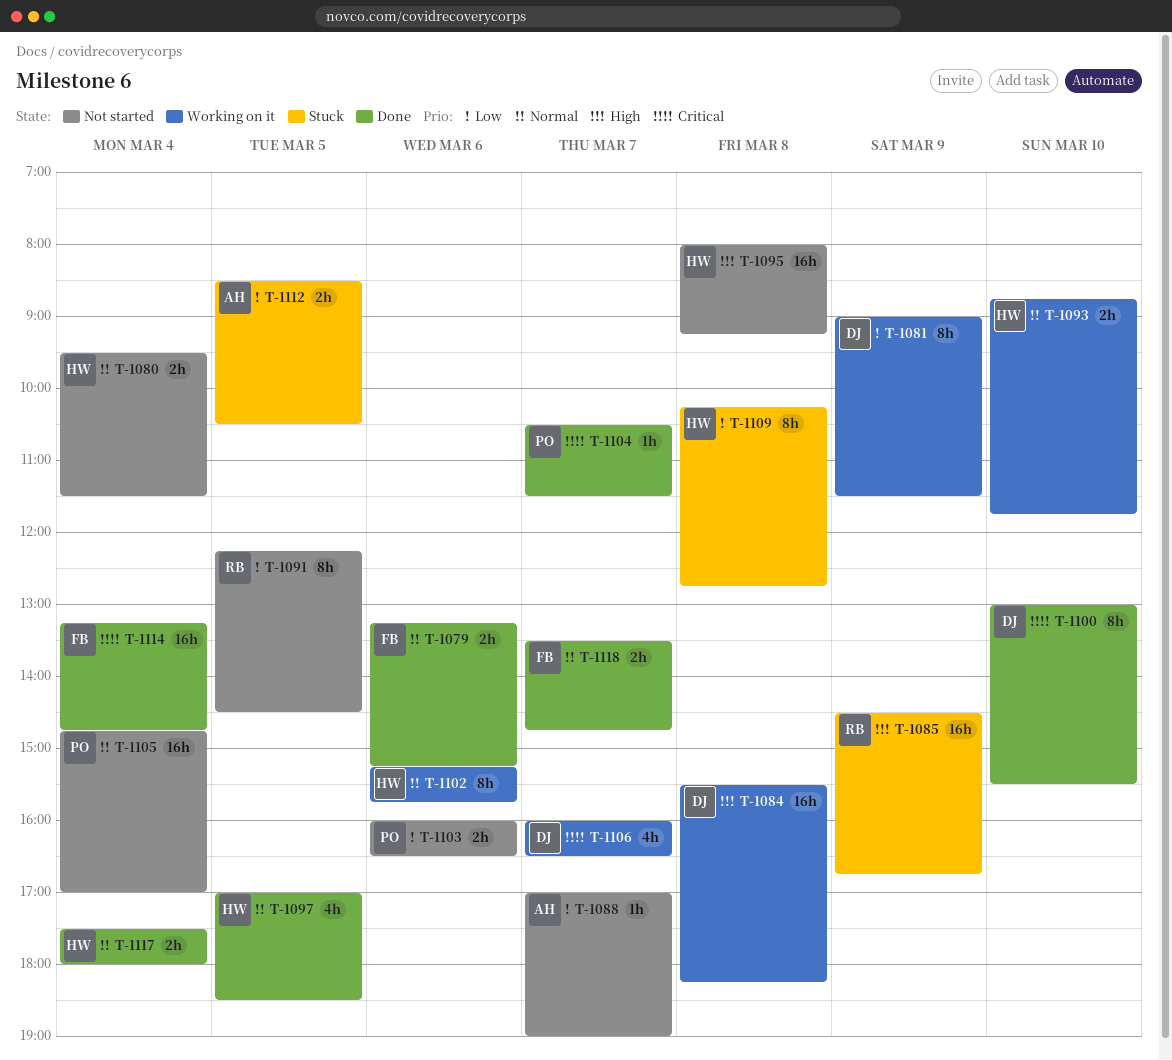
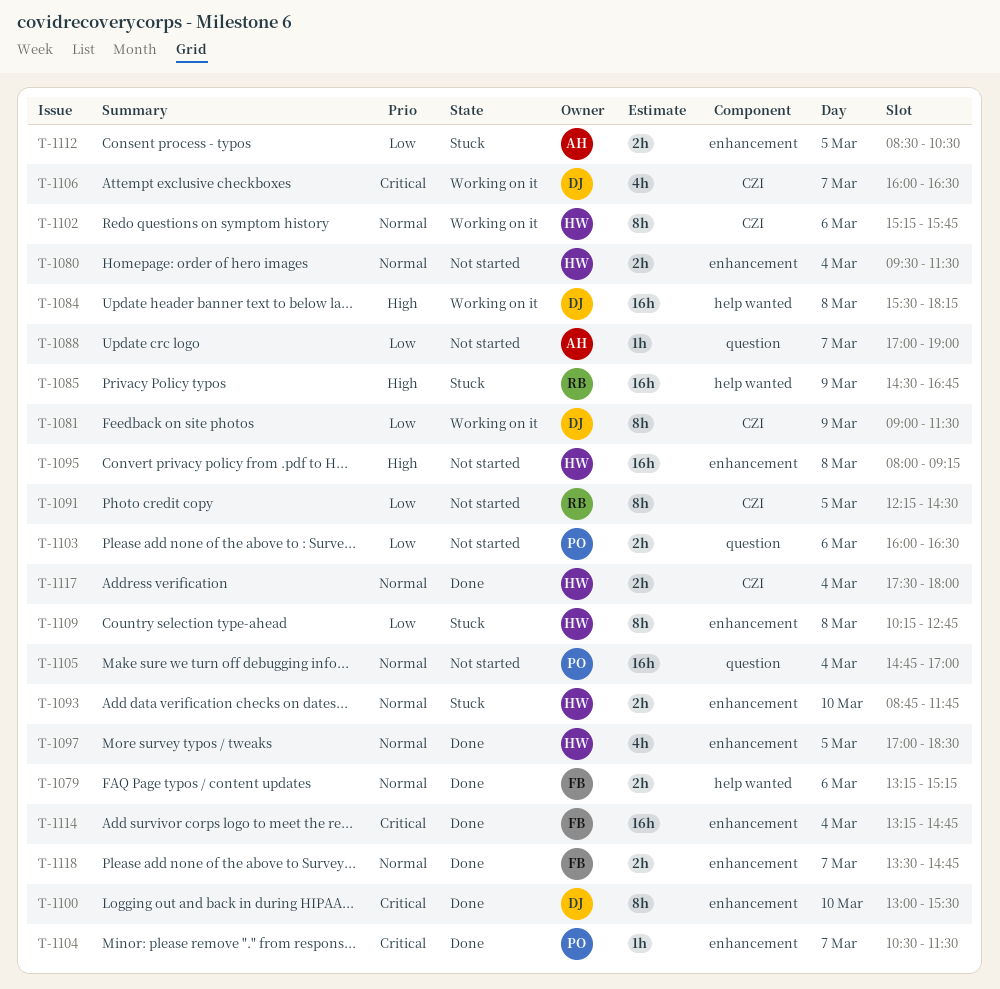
T-1093, status: Working on it -> Stuck

